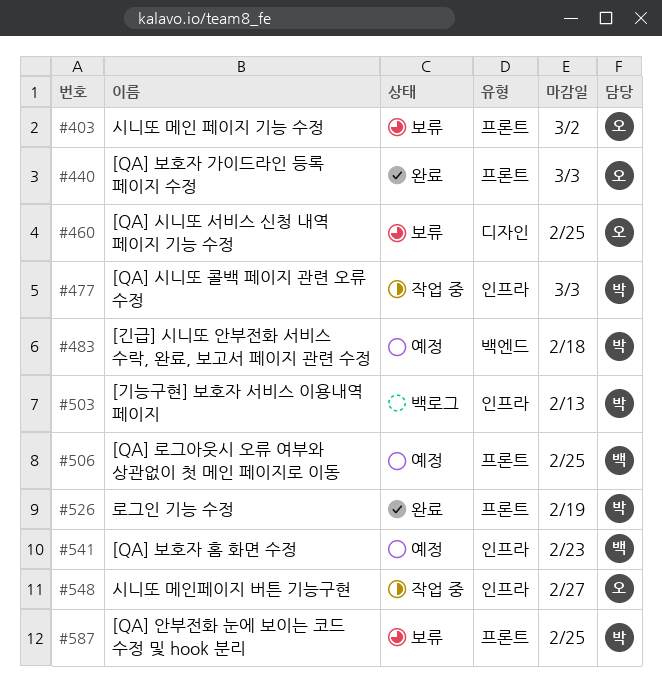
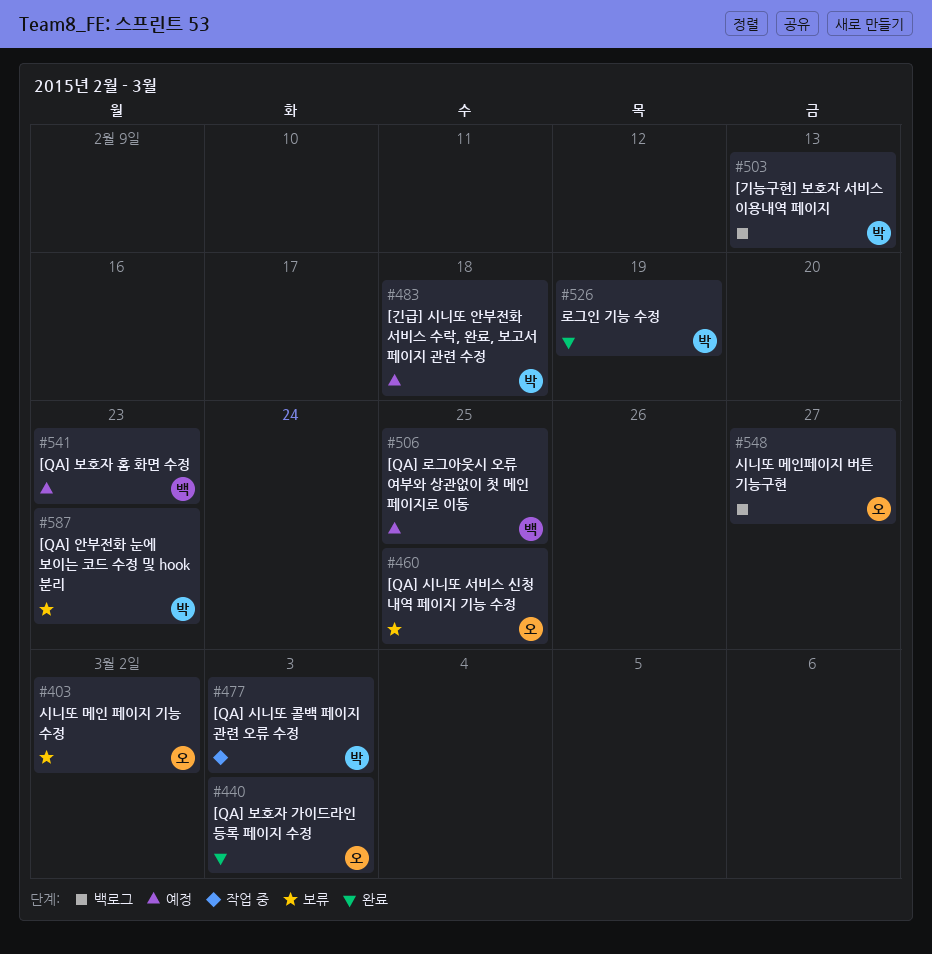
#548, status: 작업 중 -> 백로그
#587, due: Feb 25 -> Feb 23

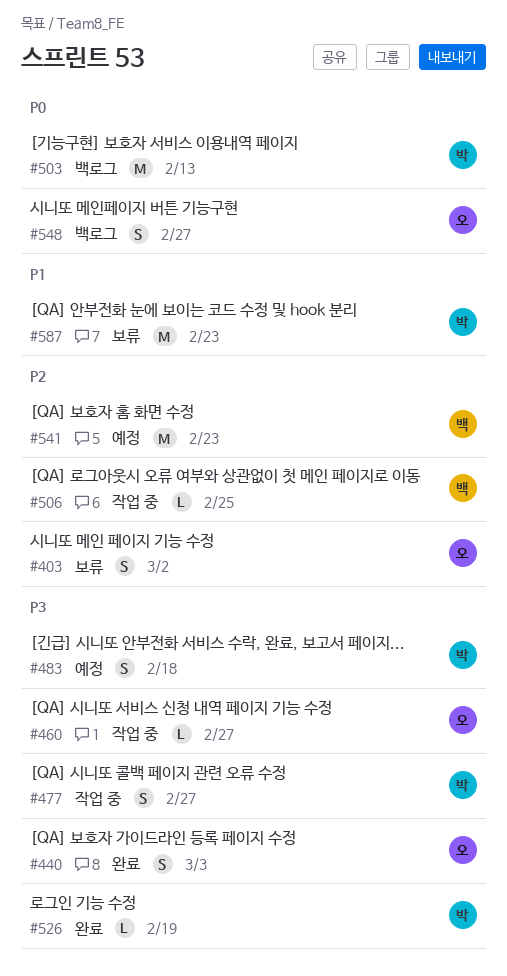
#460, status: 보류 -> 작업 중
#460, due: Feb 25 -> Feb 27
#477, due: Mar 3 -> Feb 27
#506, status: 예정 -> 작업 중

